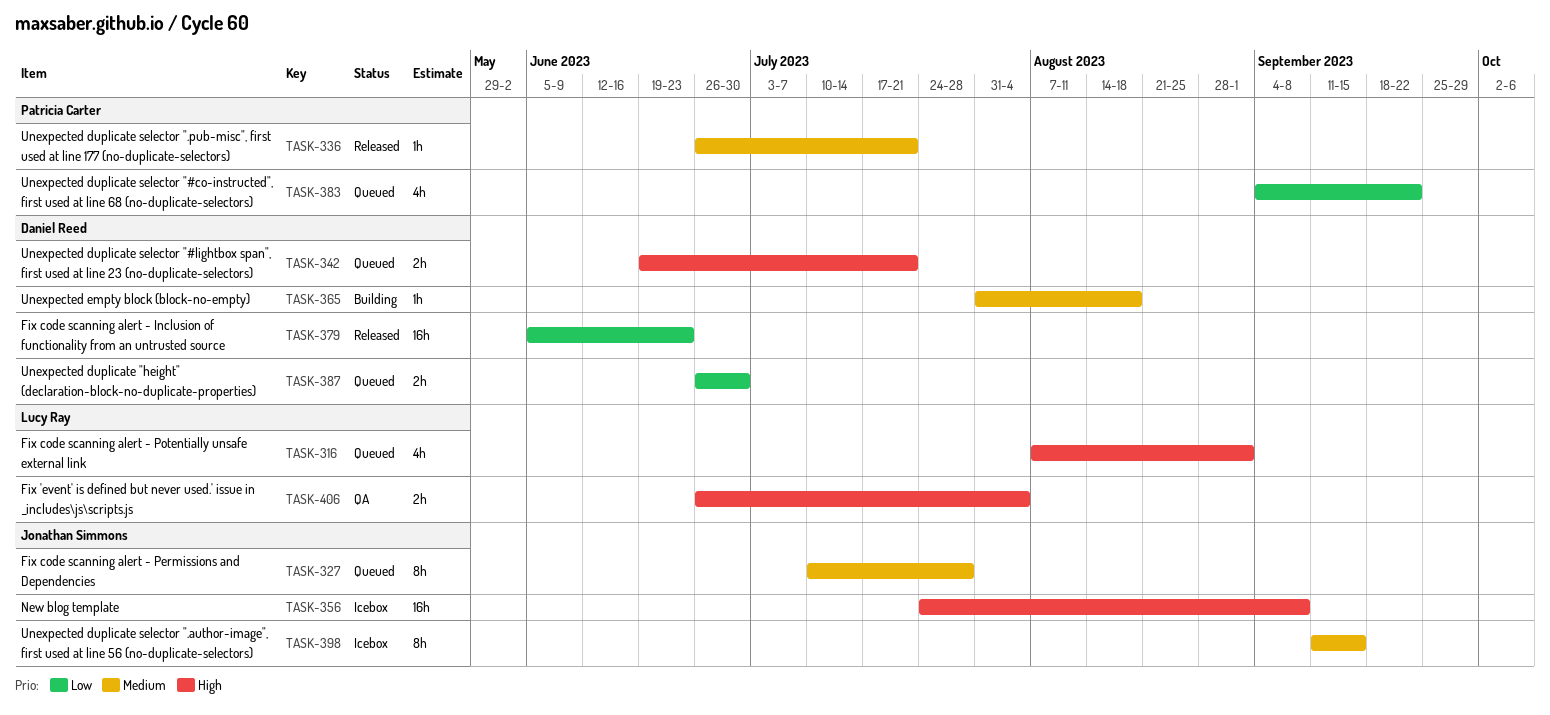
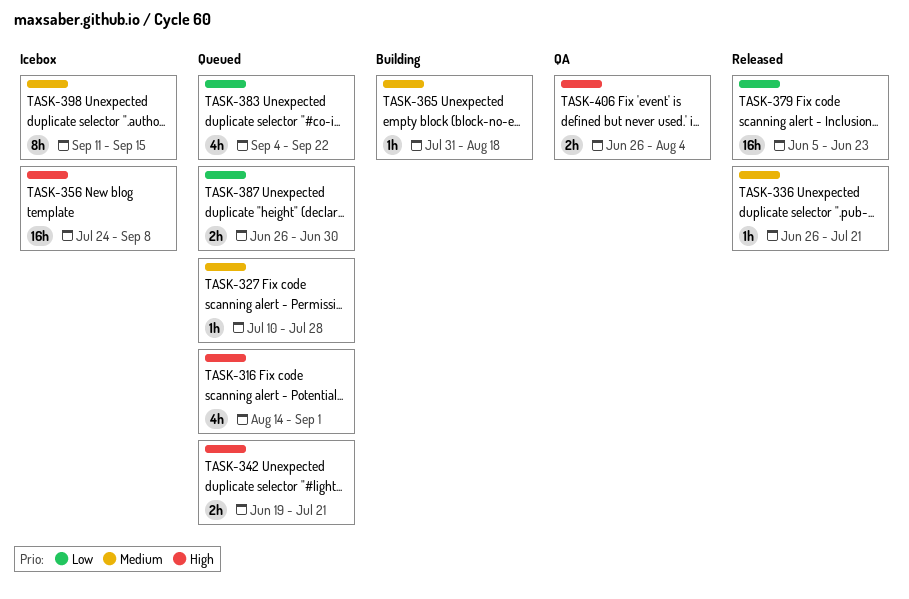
TASK-316, start: Aug 7 -> Aug 14
TASK-327, estimate: 8h -> 1h

